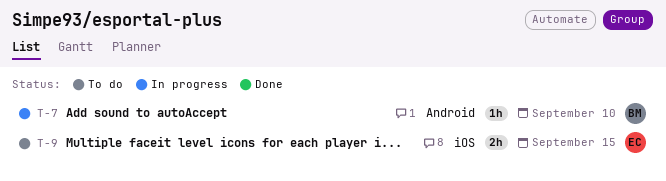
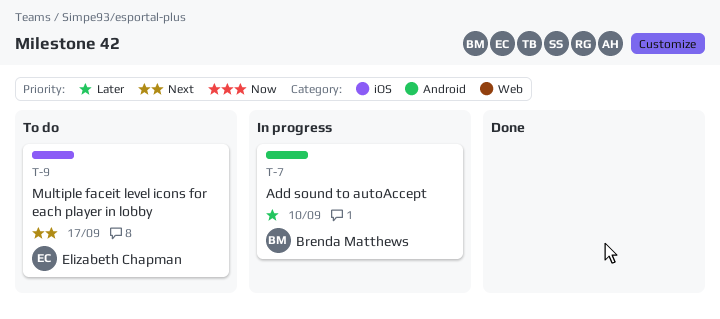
T-9, due: Sep 15 -> Sep 17

